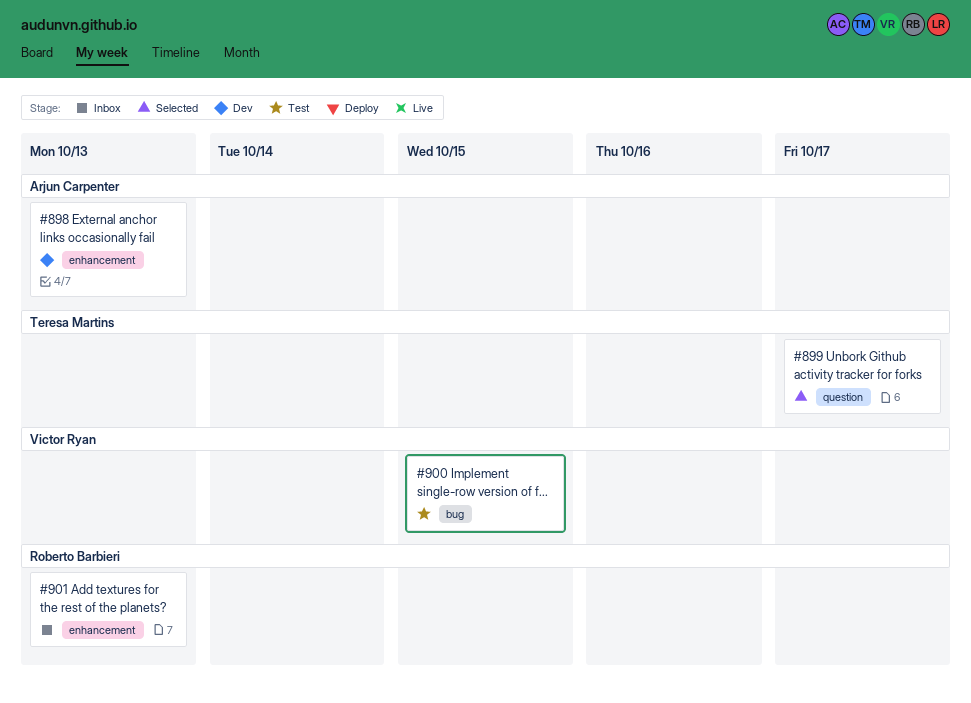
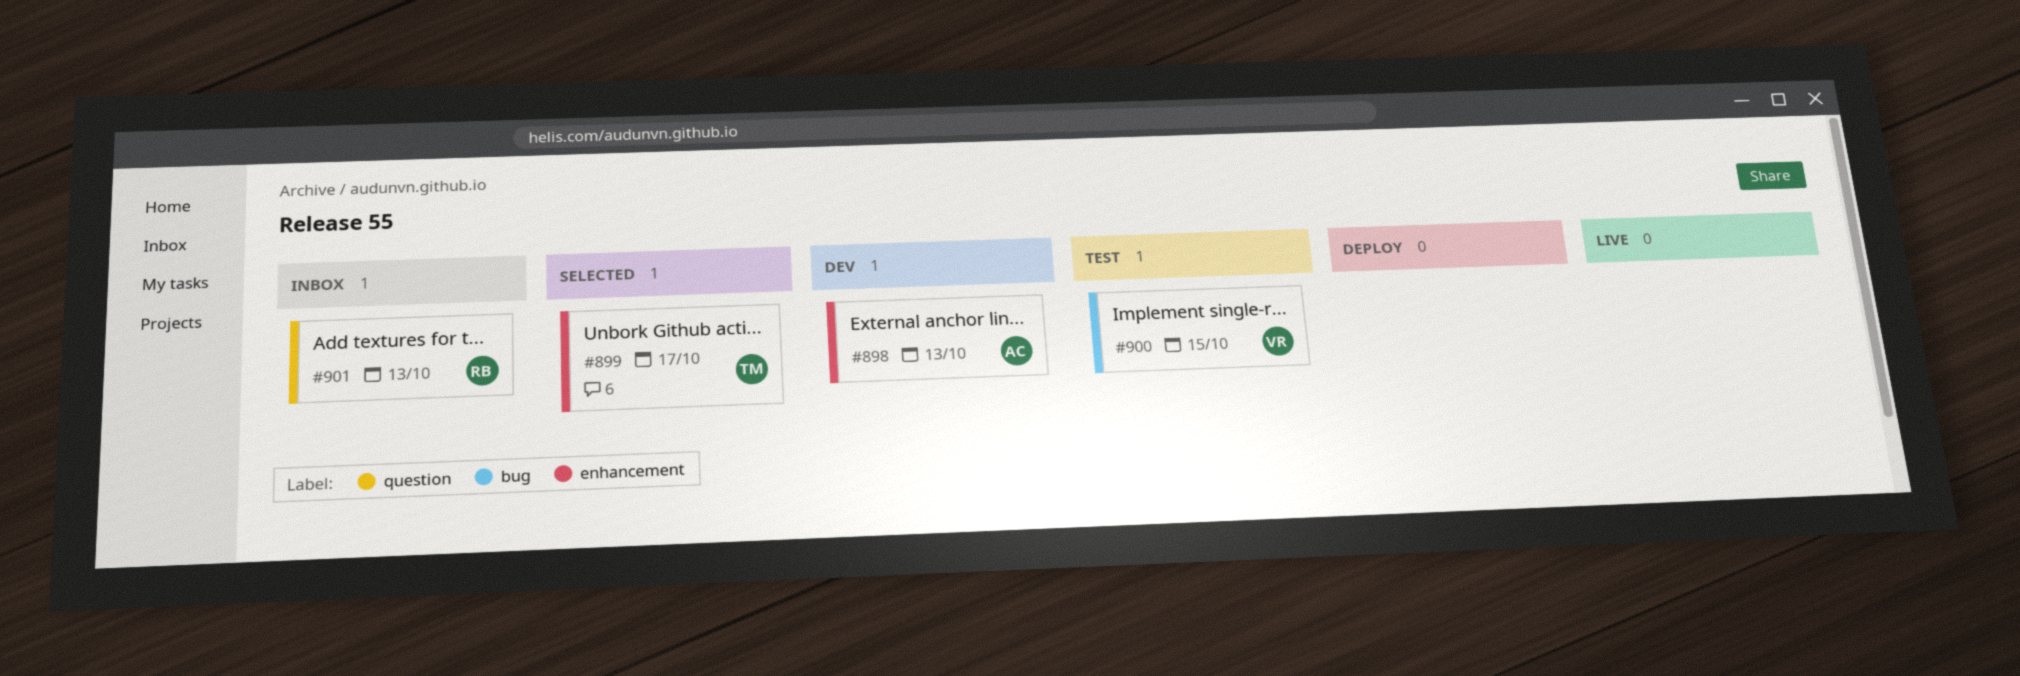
#899, label: question -> enhancement
#901, label: enhancement -> question

